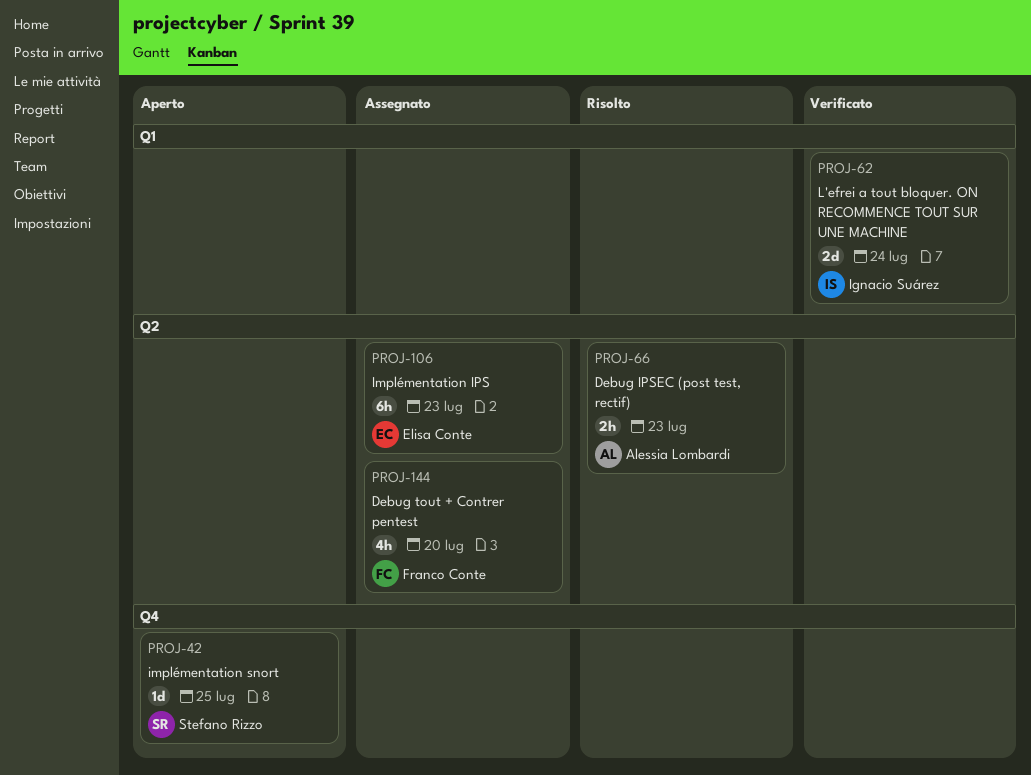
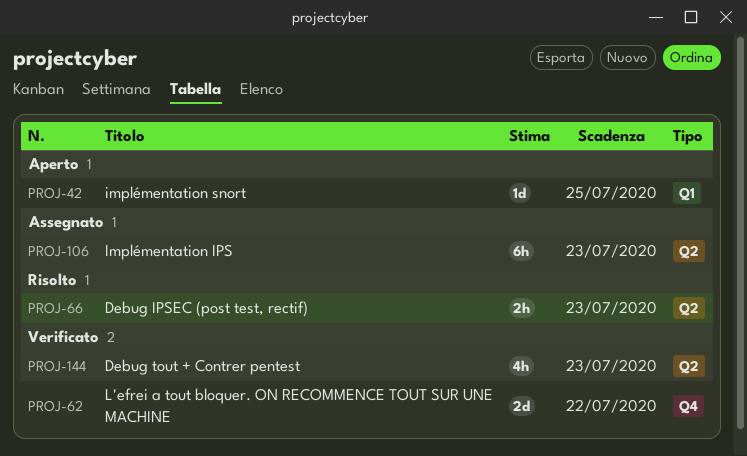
PROJ-42, label: Q4 -> Q1
PROJ-62, label: Q1 -> Q4
PROJ-62, due: Jul 24 -> Jul 22
PROJ-144, status: Assegnato -> Verificato
PROJ-144, due: Jul 20 -> Jul 23

